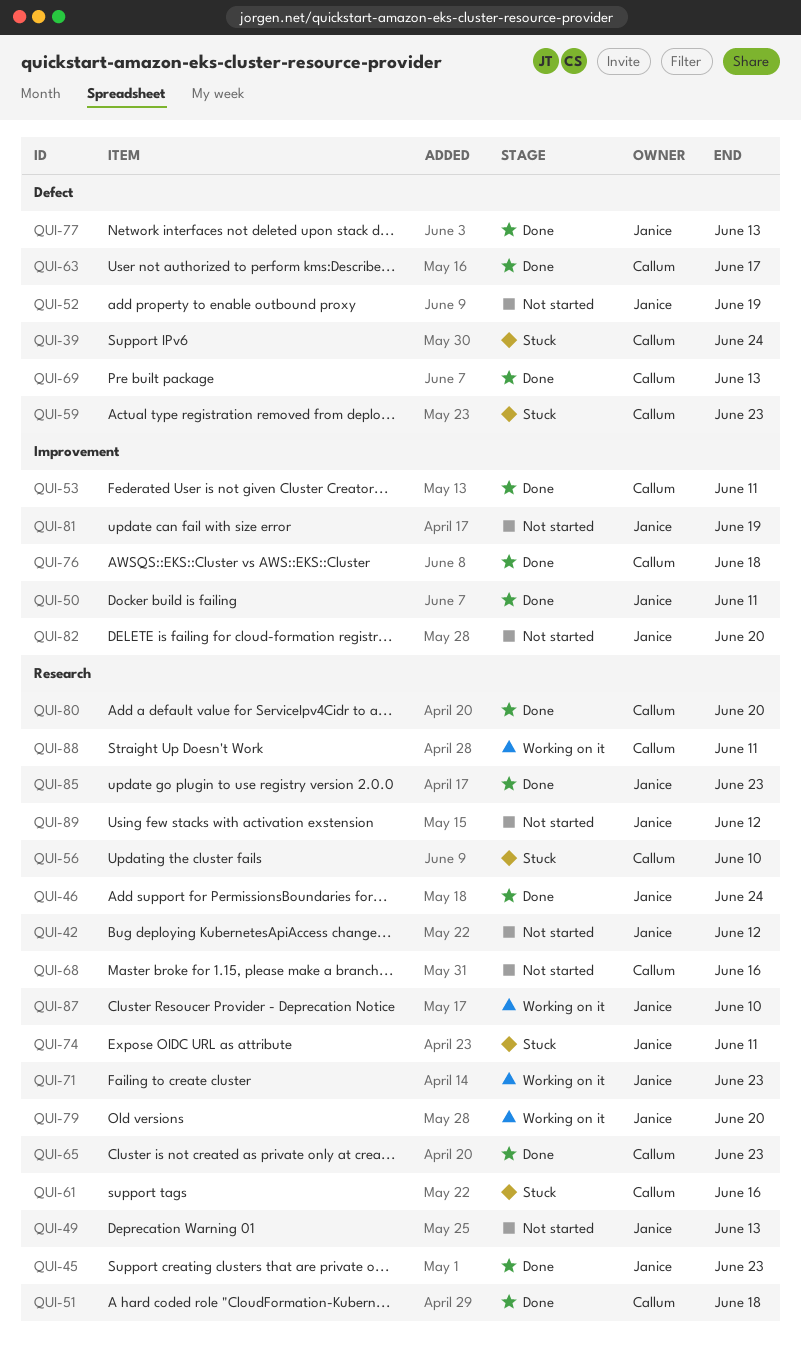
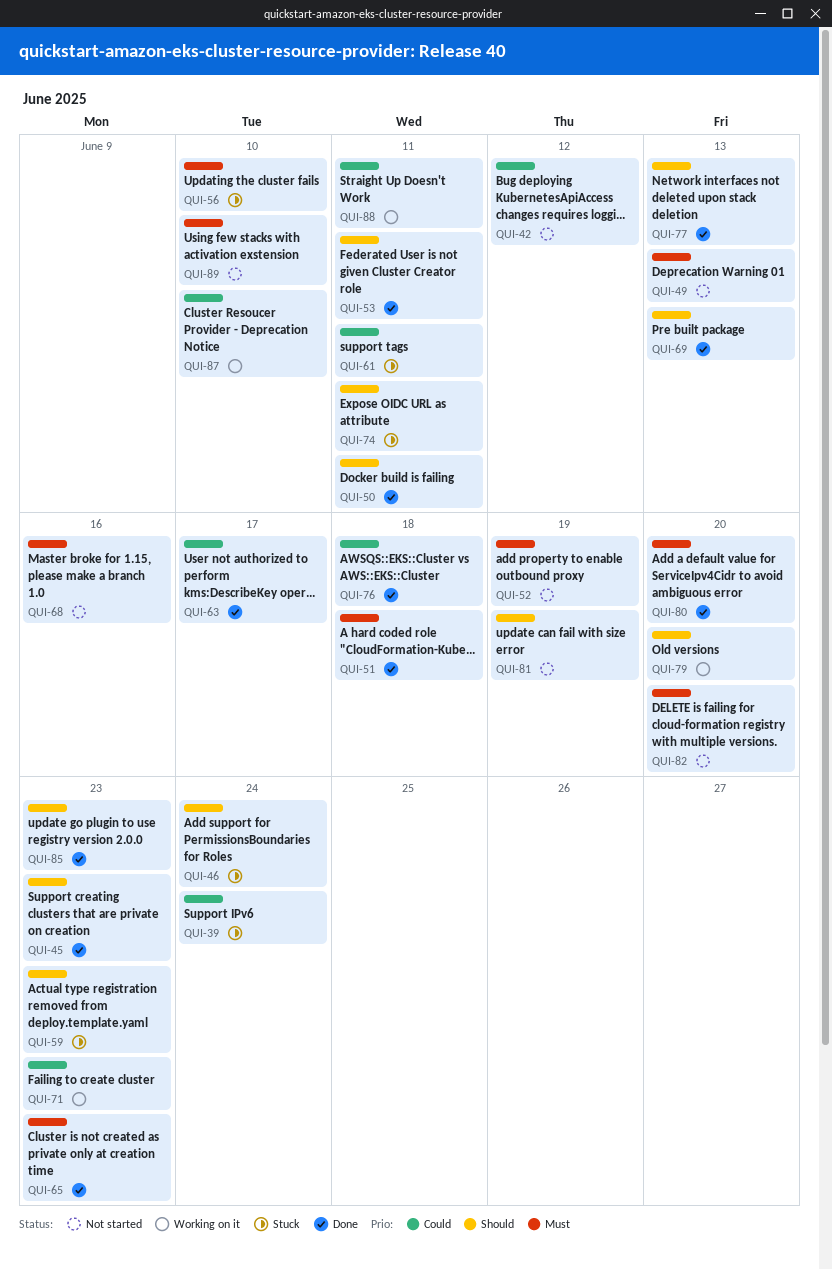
QUI-46, status: Done -> Stuck
QUI-61, due: Jun 16 -> Jun 11
QUI-89, due: Jun 12 -> Jun 10

